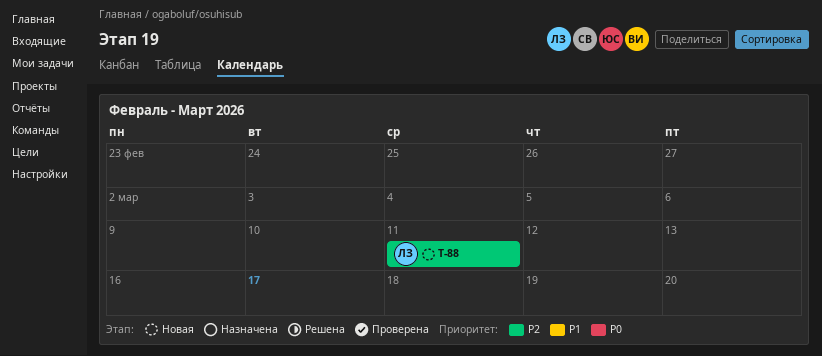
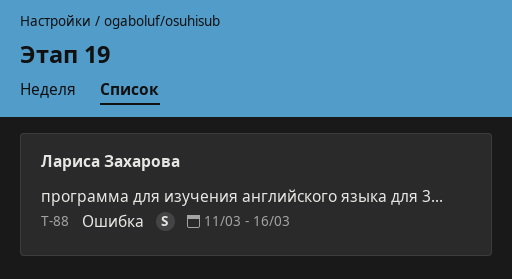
T-88, due: Mar 11 -> Mar 16

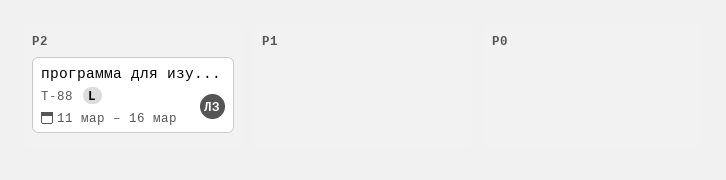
T-88, estimate: S -> L

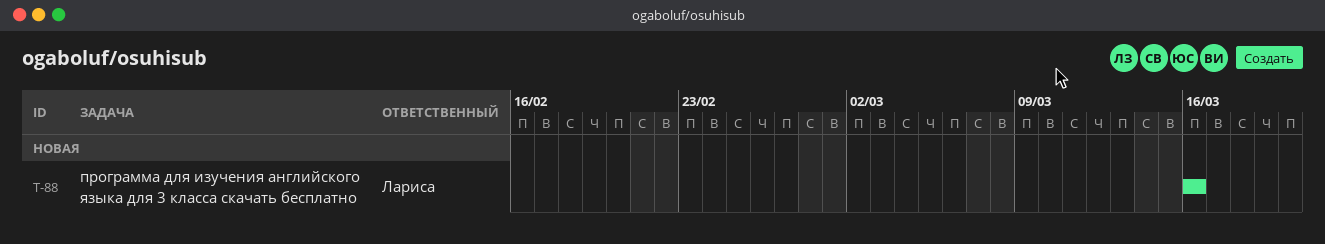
T-88, start: Mar 11 -> Mar 16

